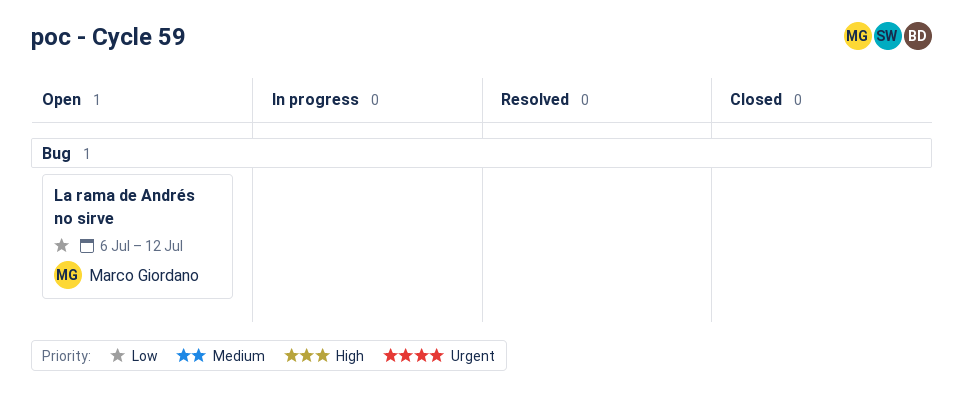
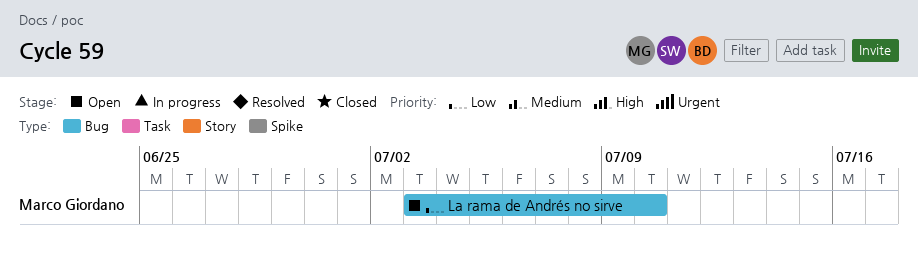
La rama de Andrés no sirve, start: Jul 6 -> Jul 3
La rama de Andrés no sirve, due: Jul 12 -> Jul 10

